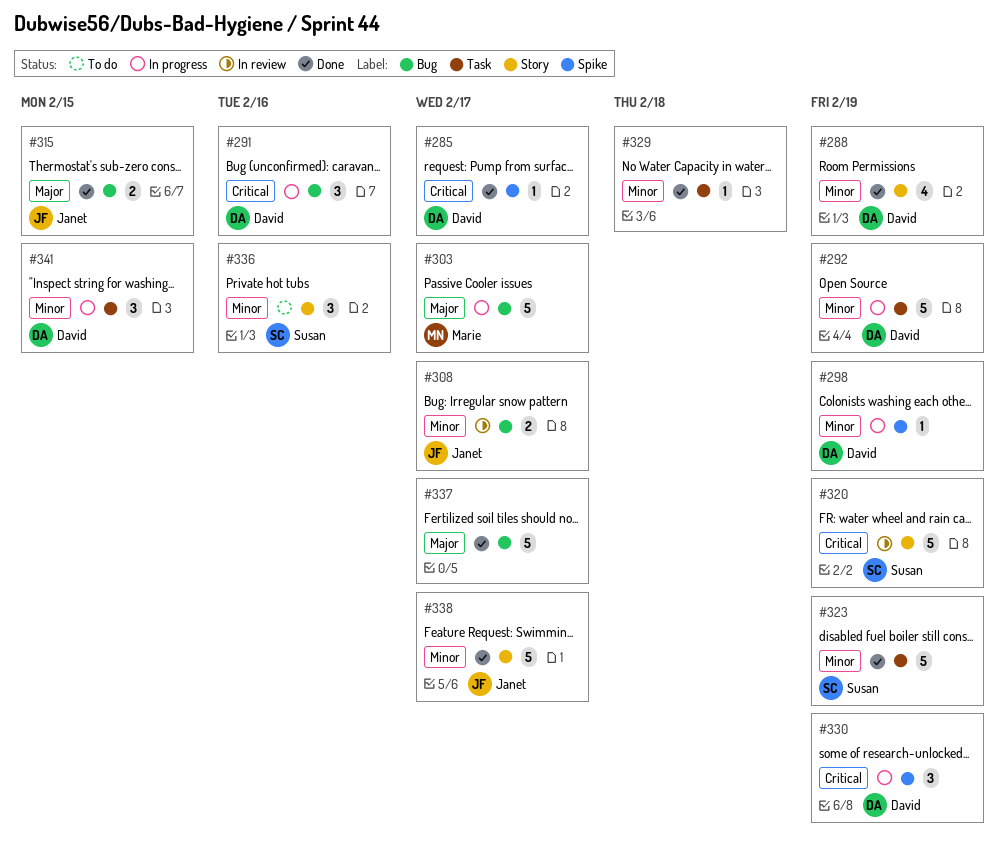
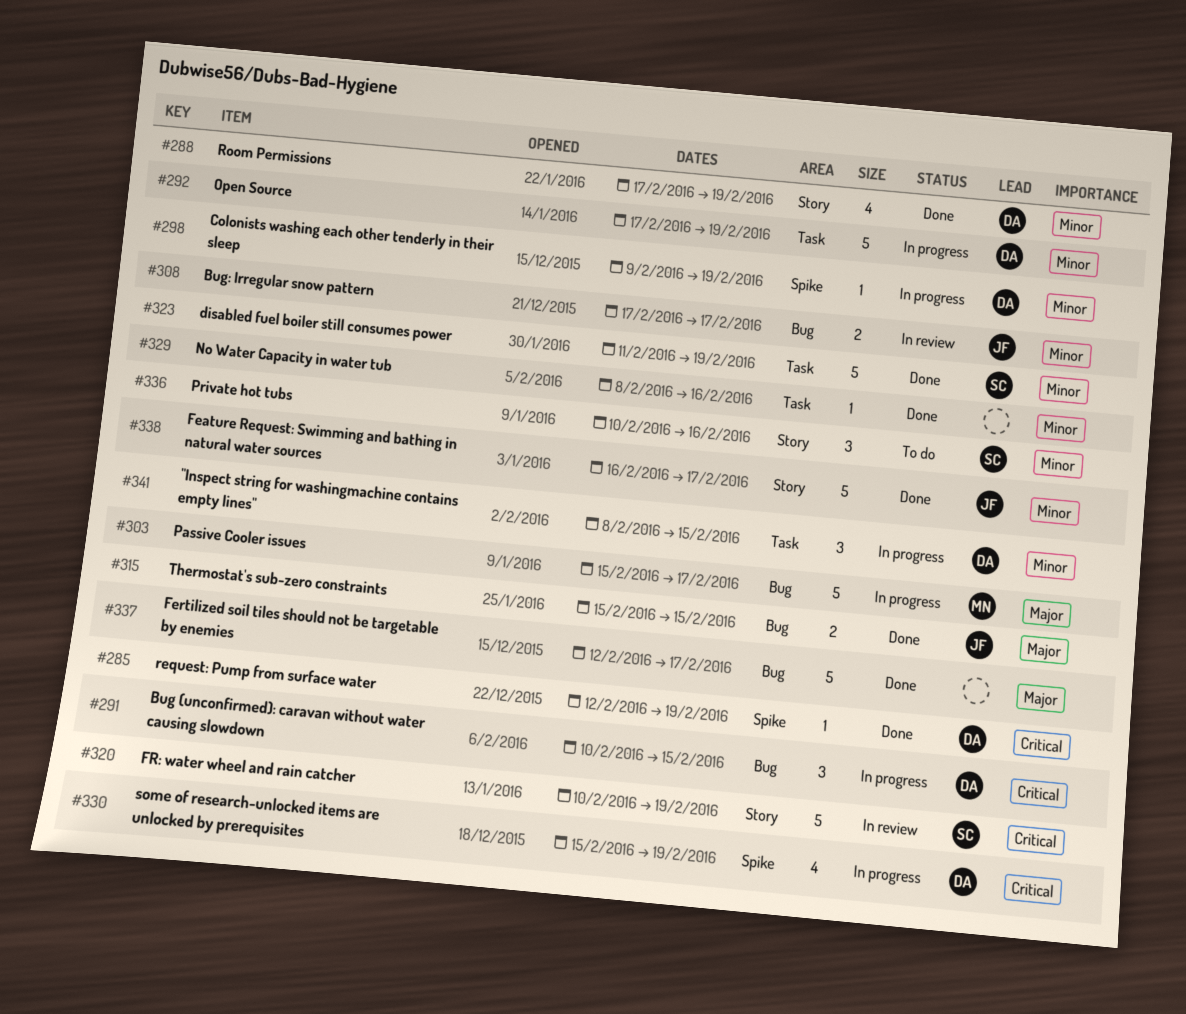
#285, due: Feb 17 -> Feb 19
#291, due: Feb 16 -> Feb 15
#329, due: Feb 18 -> Feb 16
#330, estimate: 3 -> 4

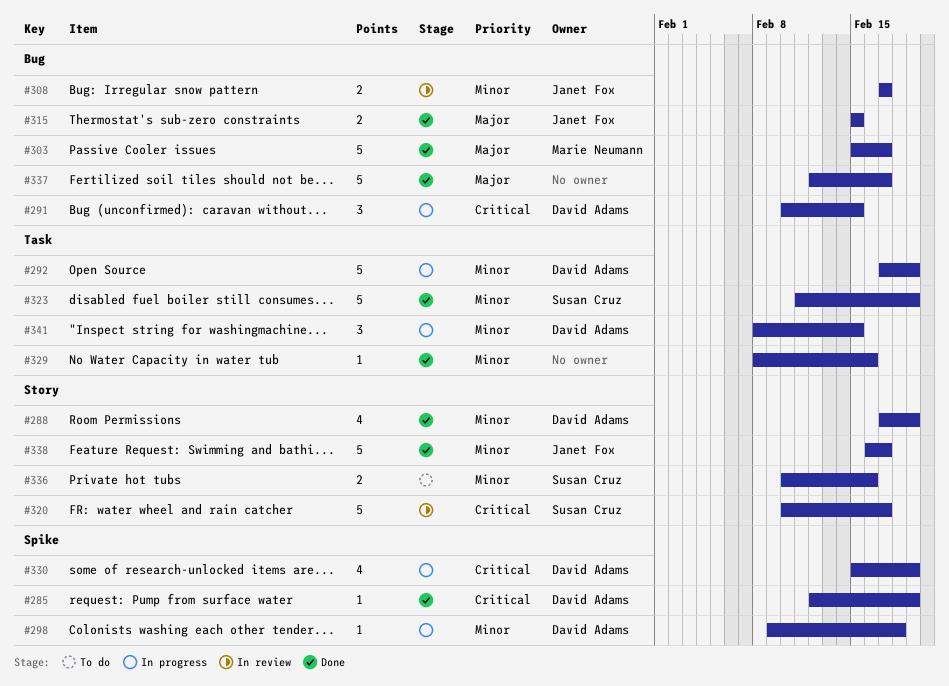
#298, due: Feb 19 -> Feb 18
#303, status: In progress -> Done
#320, due: Feb 19 -> Feb 17
#336, estimate: 3 -> 2

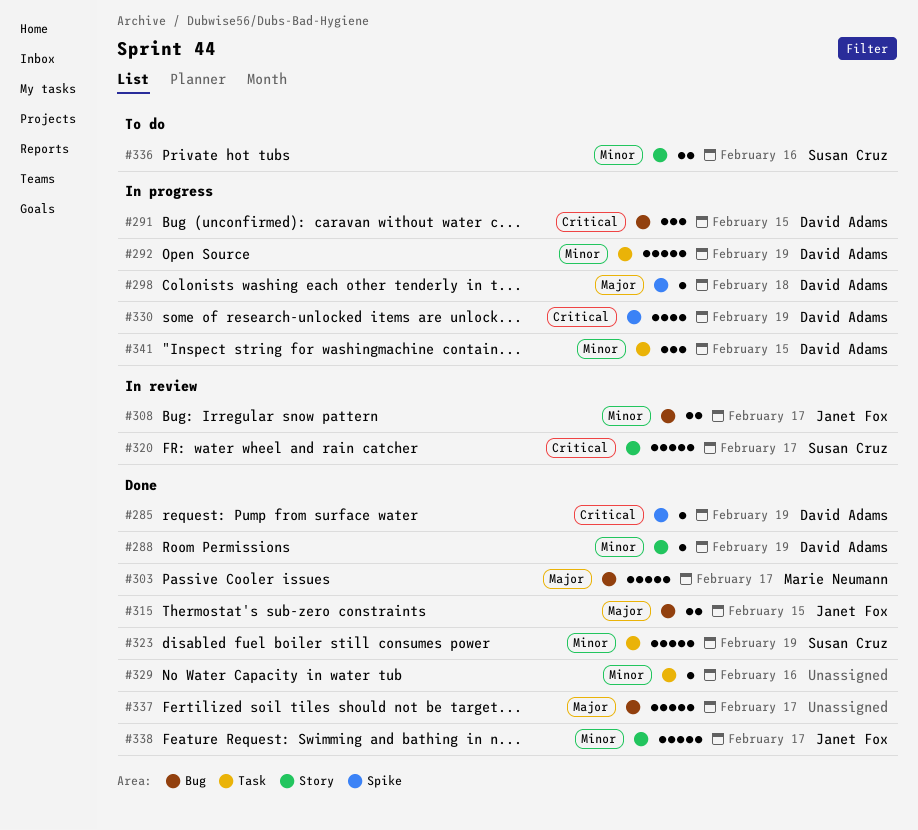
#288, estimate: 4 -> 1
#298, priority: Minor -> Major

